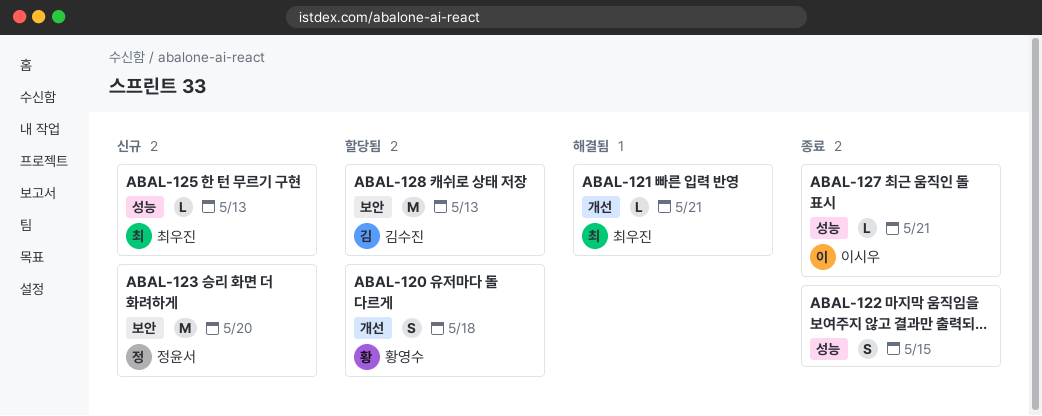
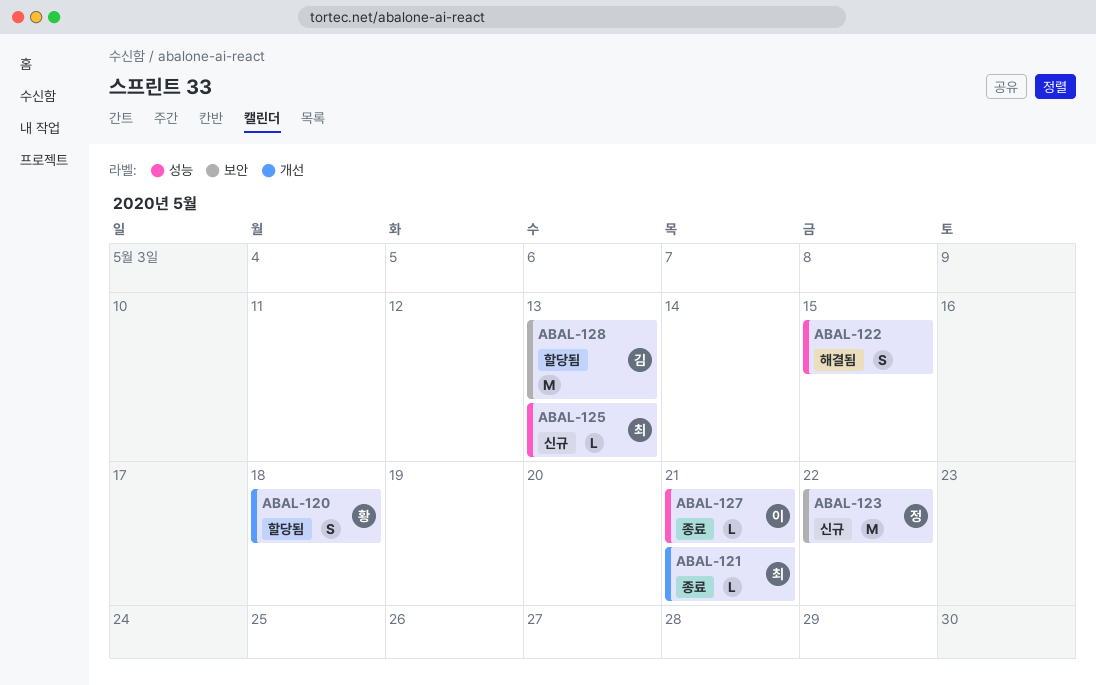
ABAL-121, status: 해결됨 -> 종료
ABAL-122, status: 종료 -> 해결됨
ABAL-123, due: May 20 -> May 22

